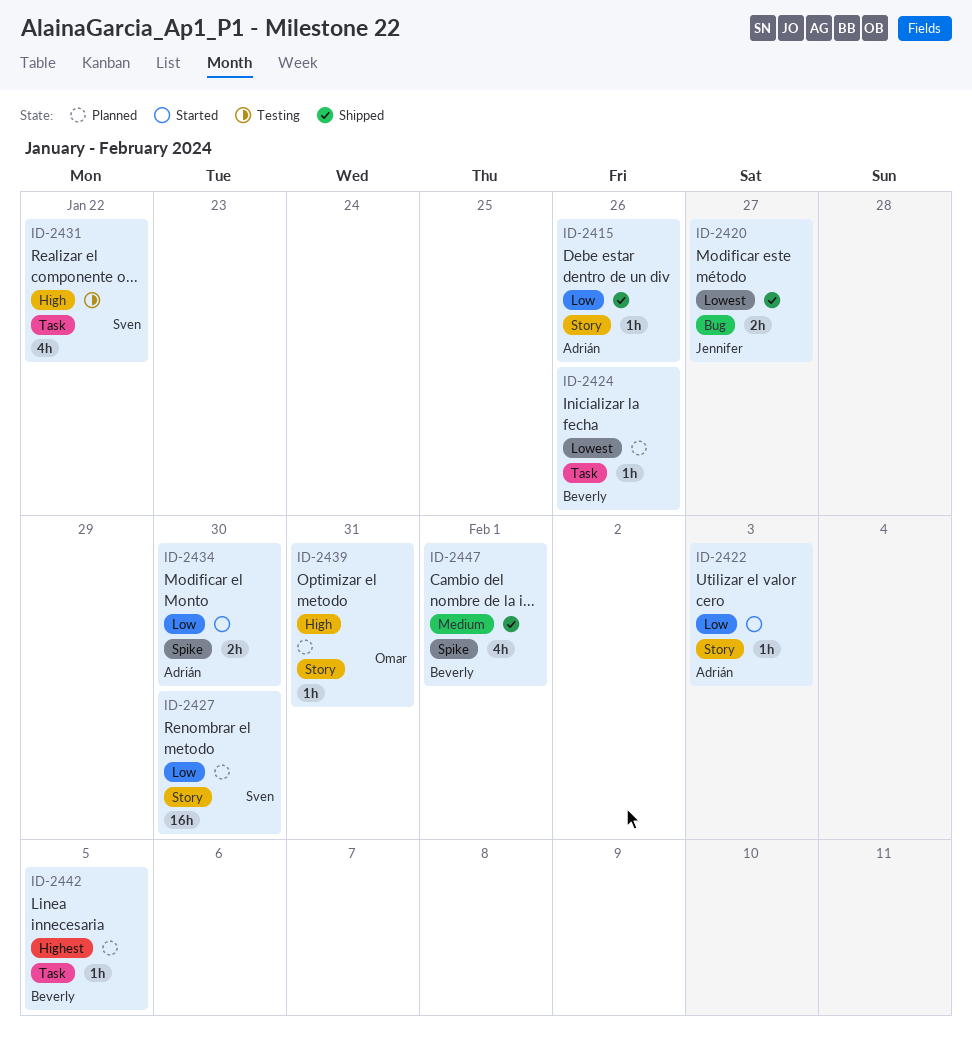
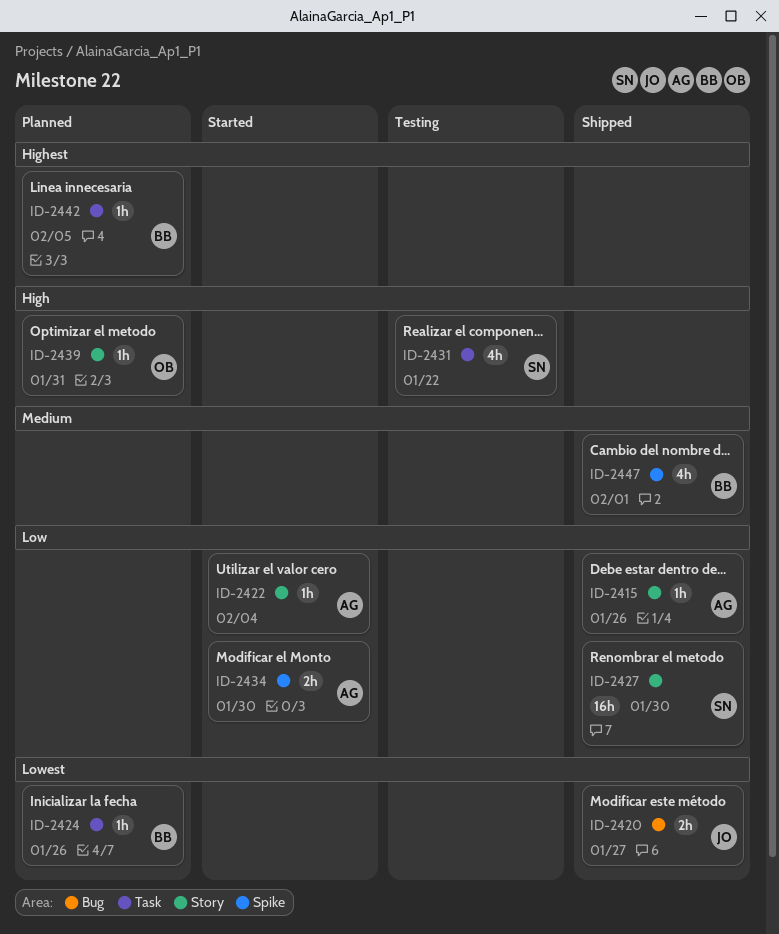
ID-2422, due: Feb 3 -> Feb 4
ID-2427, status: Planned -> Shipped

